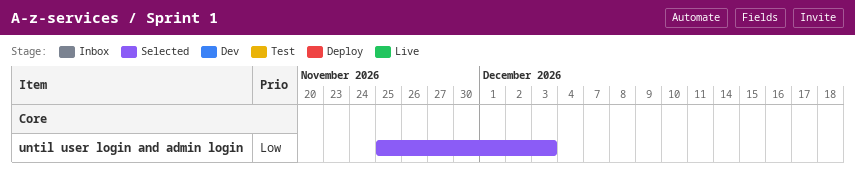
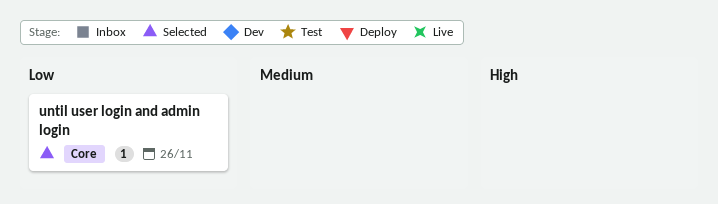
until user login and admin login, due: Dec 3 -> Nov 26

